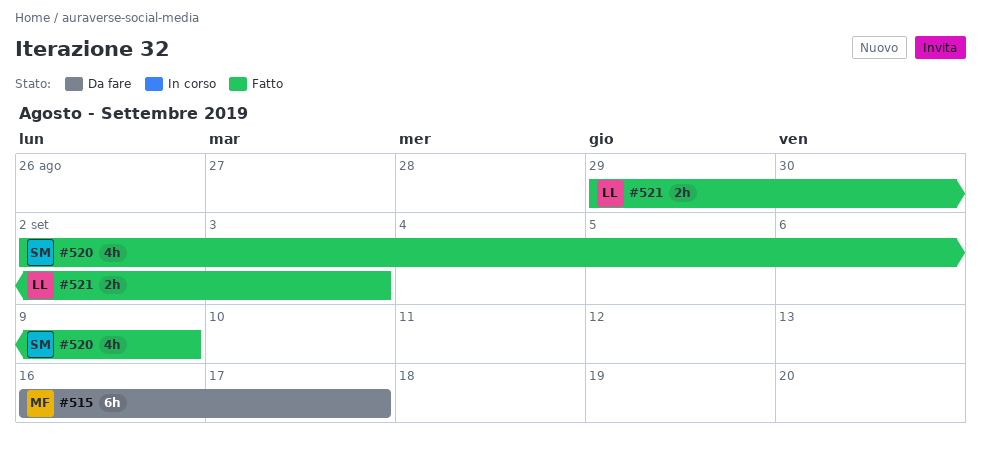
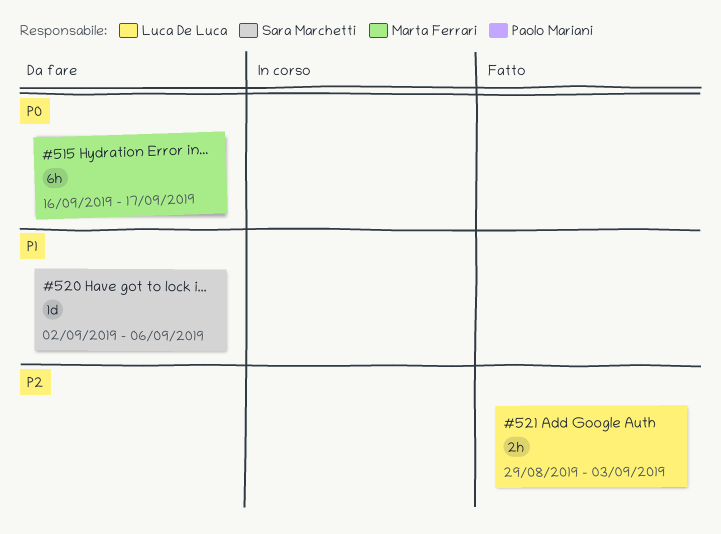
#520, status: Fatto -> Da fare
#520, estimate: 4h -> 1d
#520, due: Sep 9 -> Sep 6

